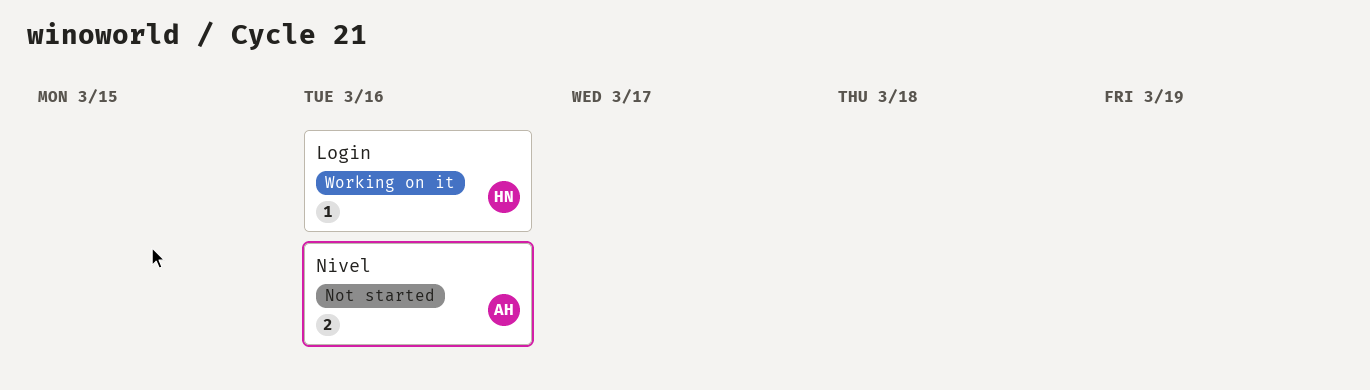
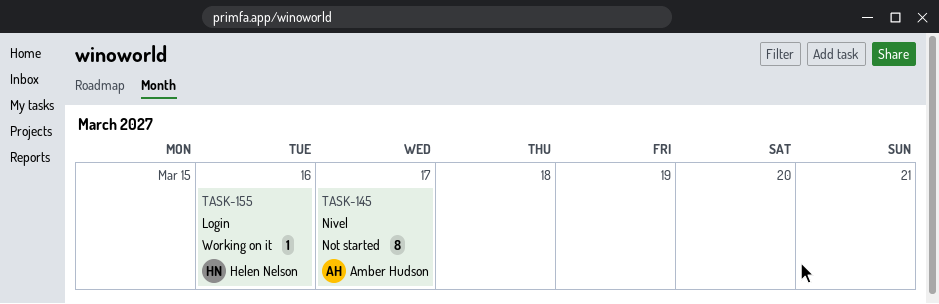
Nivel, estimate: 2 -> 8
Nivel, due: Mar 16 -> Mar 17

